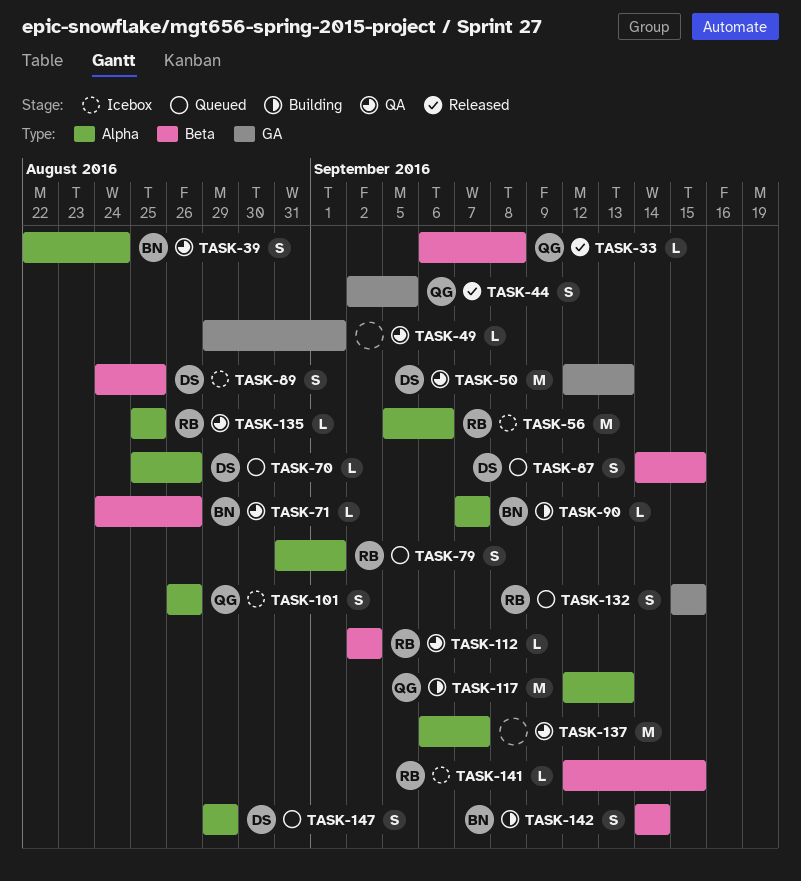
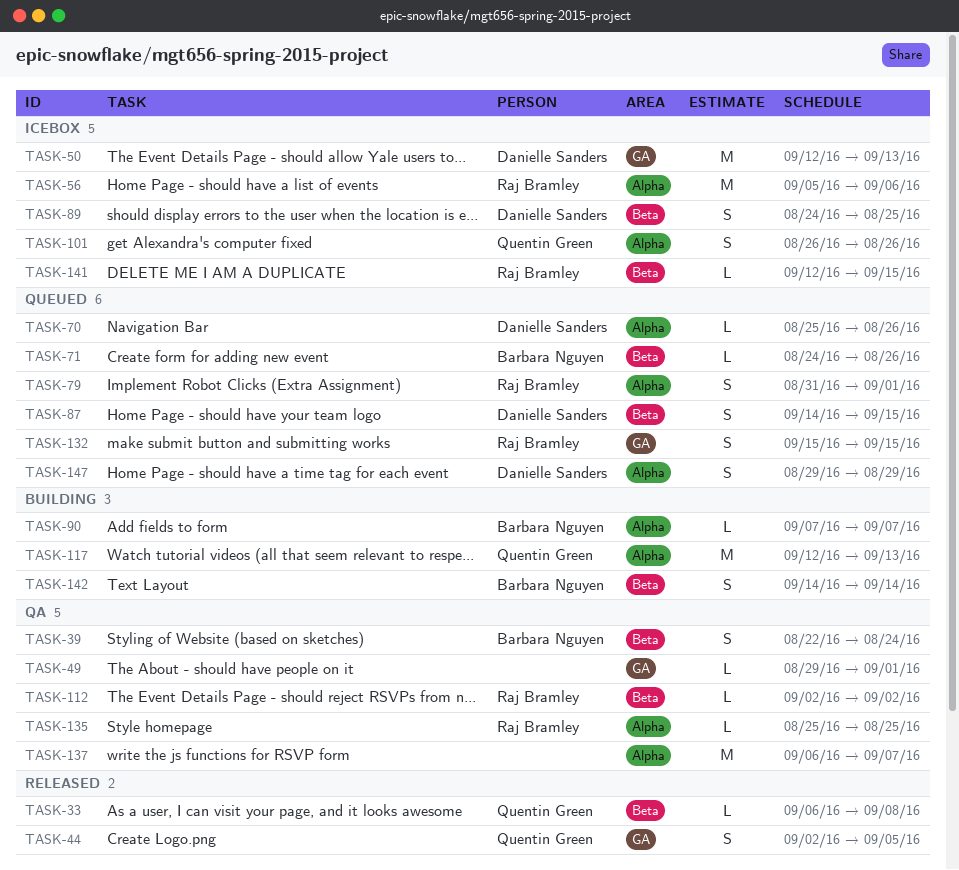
TASK-39, label: Alpha -> Beta
TASK-50, status: QA -> Icebox
TASK-71, status: QA -> Queued

